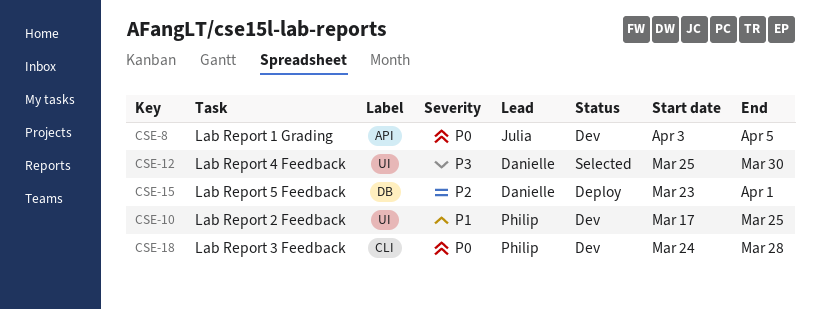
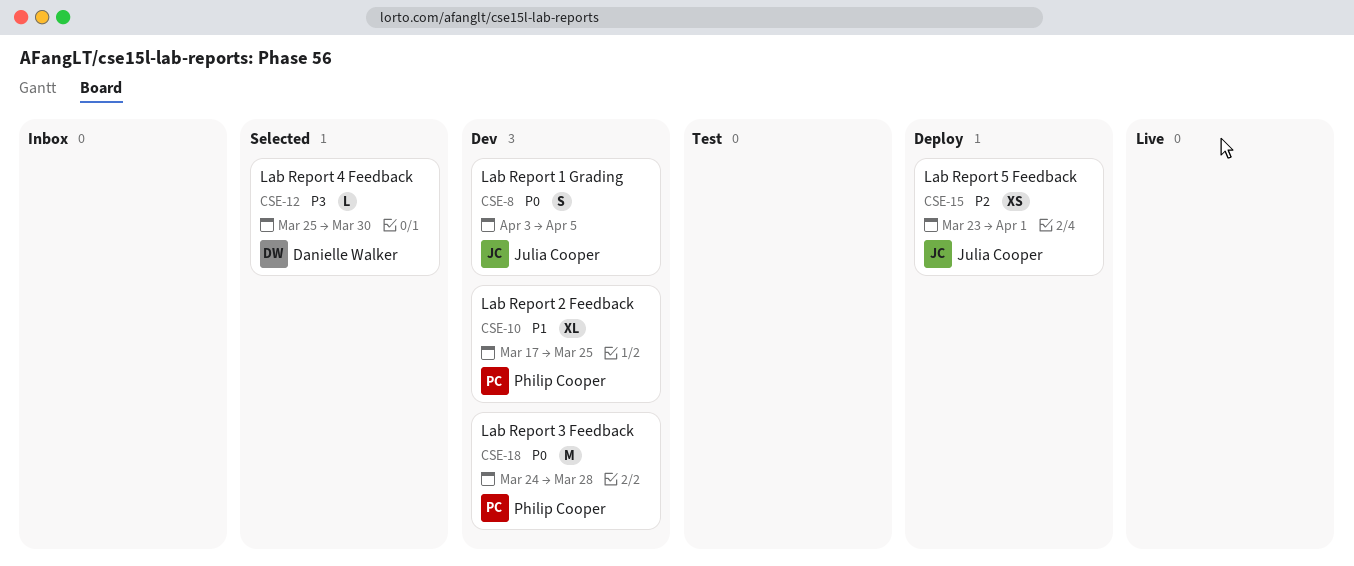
CSE-15, owner: Danielle Walker -> Julia Cooper

